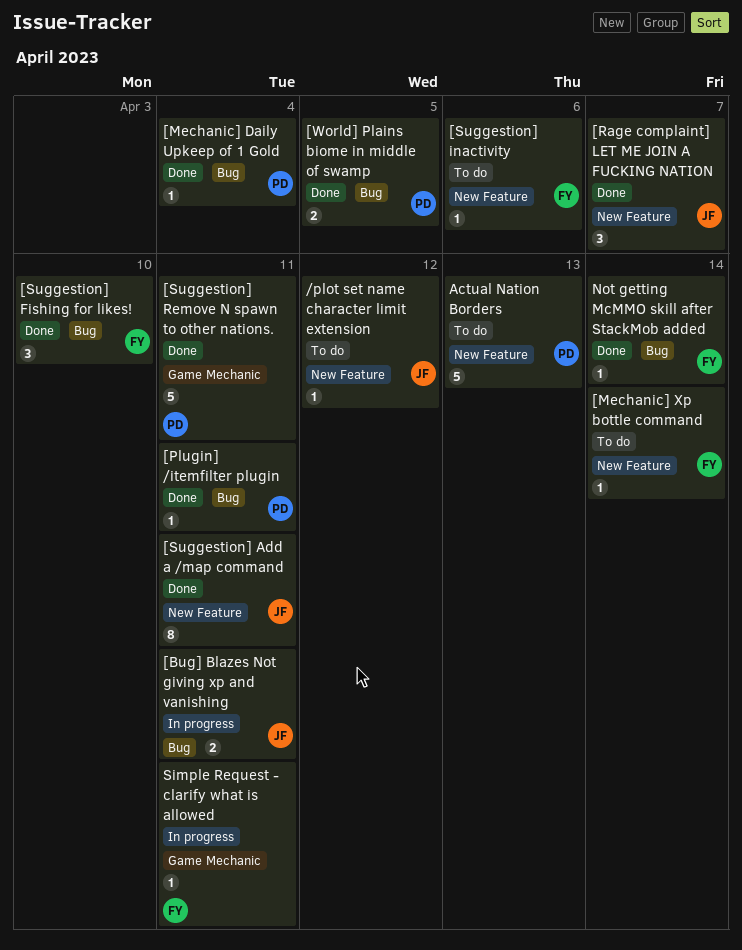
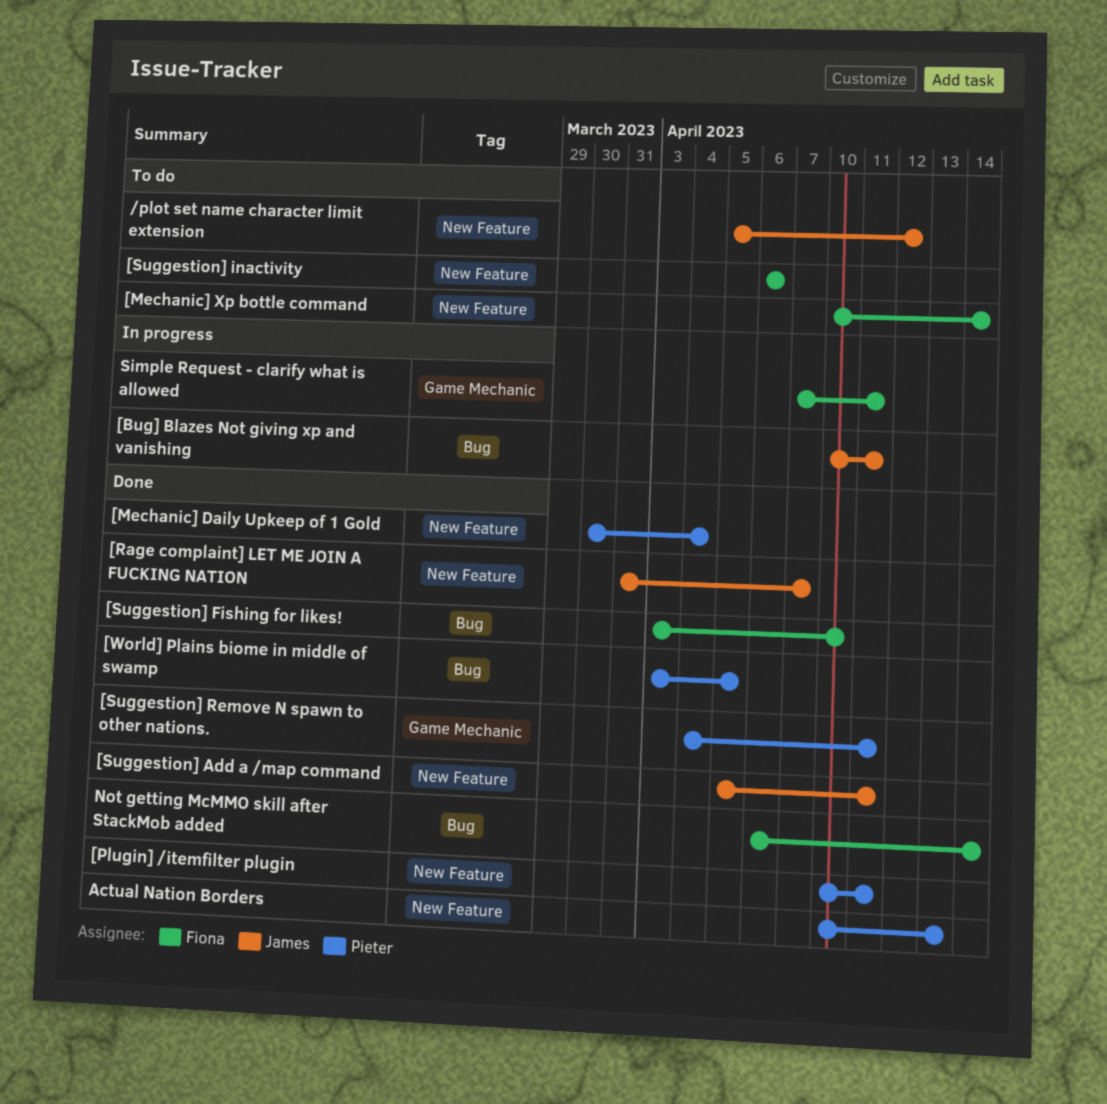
[Mechanic] Daily Upkeep of 1 Gold, label: Bug -> New Feature
[Plugin] /itemfilter plugin, label: Bug -> New Feature
Actual Nation Borders, status: To do -> Done

